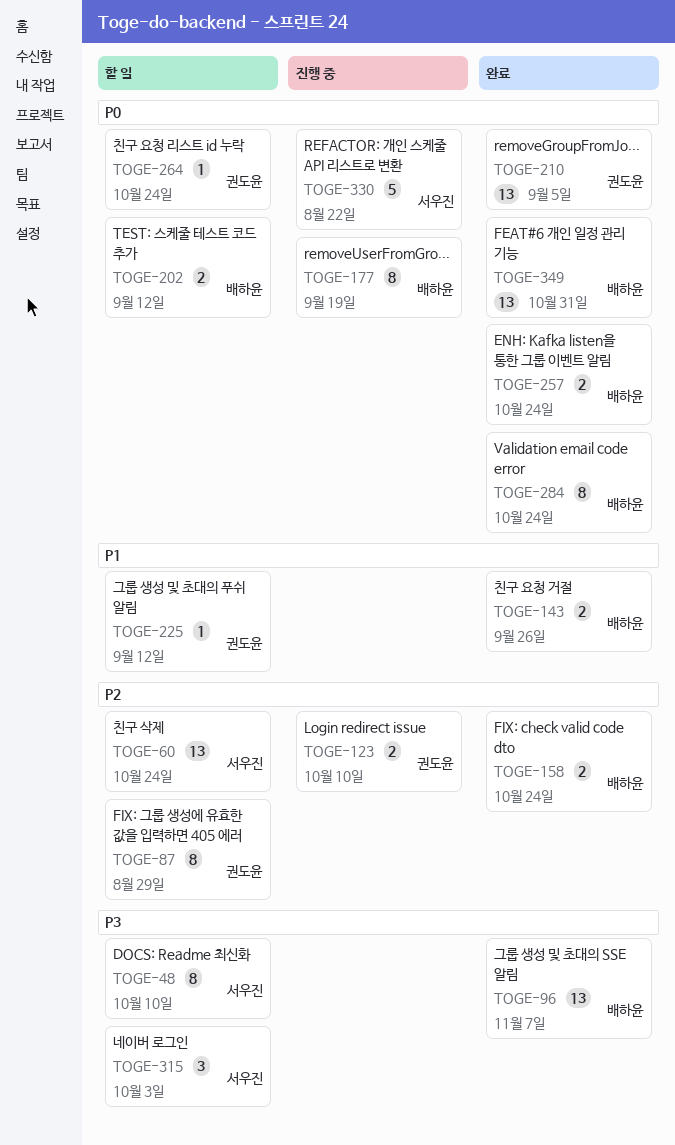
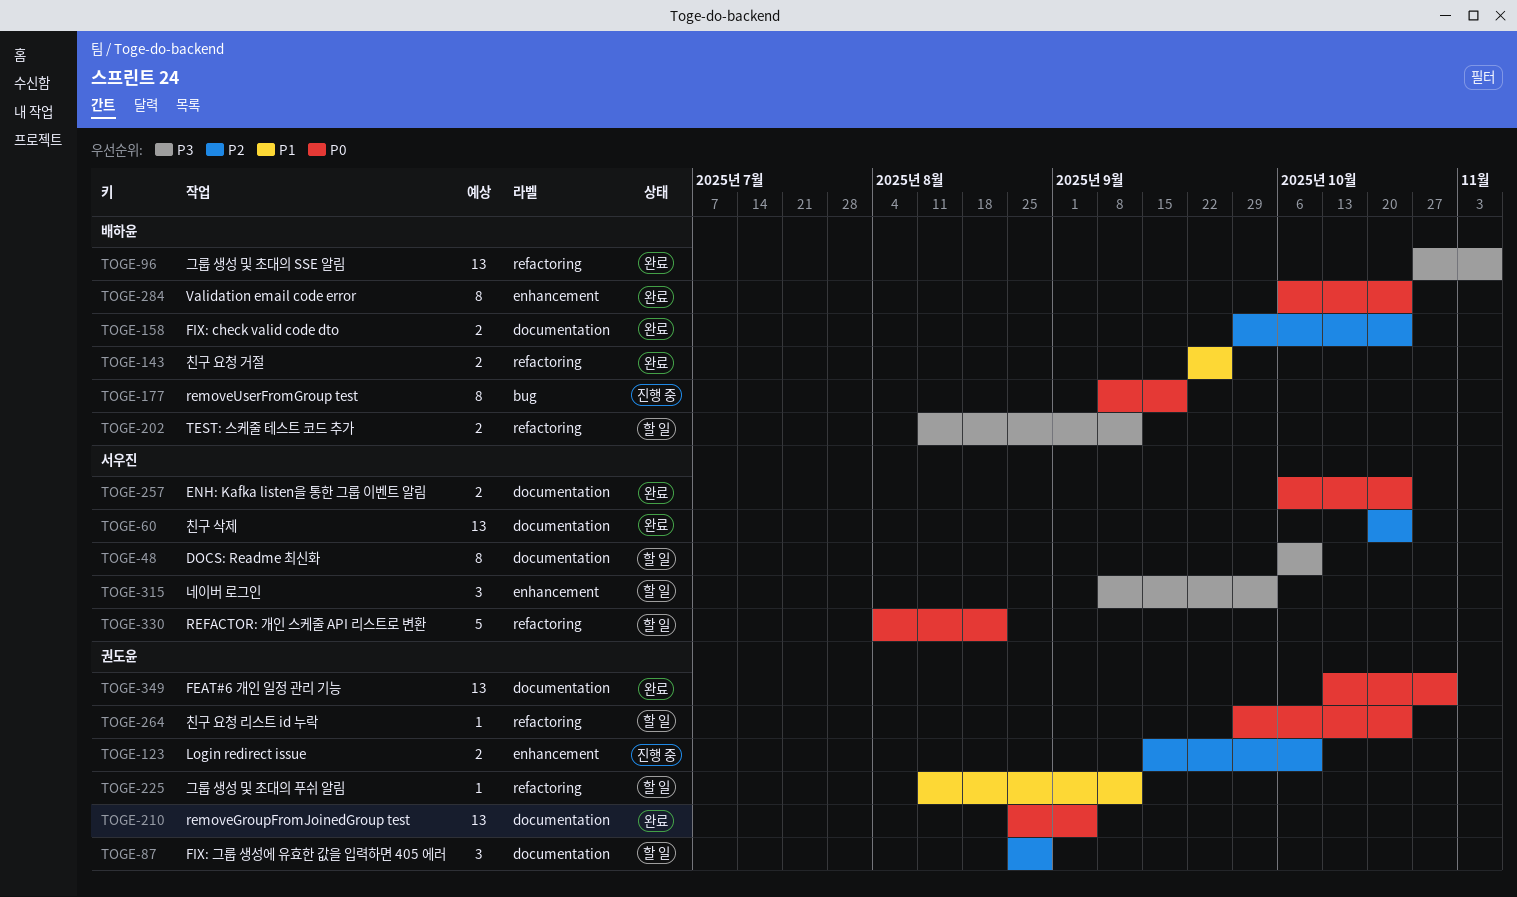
TOGE-60, status: 할 일 -> 완료
TOGE-87, estimate: 8 -> 3
TOGE-202, priority: P0 -> P3
TOGE-257, owner: 배하윤 -> 서우진
TOGE-330, status: 진행 중 -> 할 일
TOGE-349, owner: 배하윤 -> 권도윤

